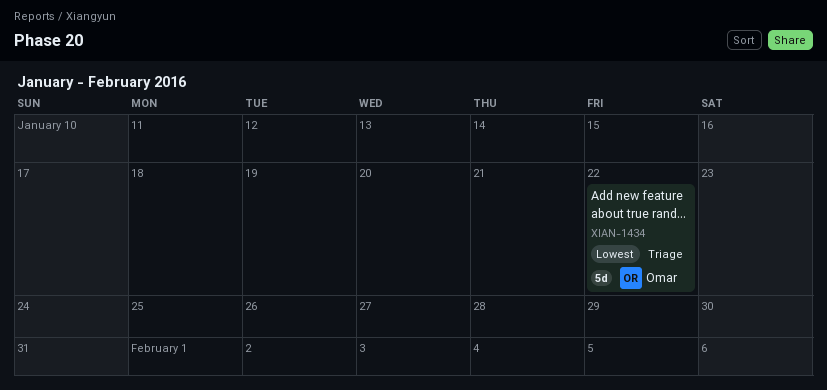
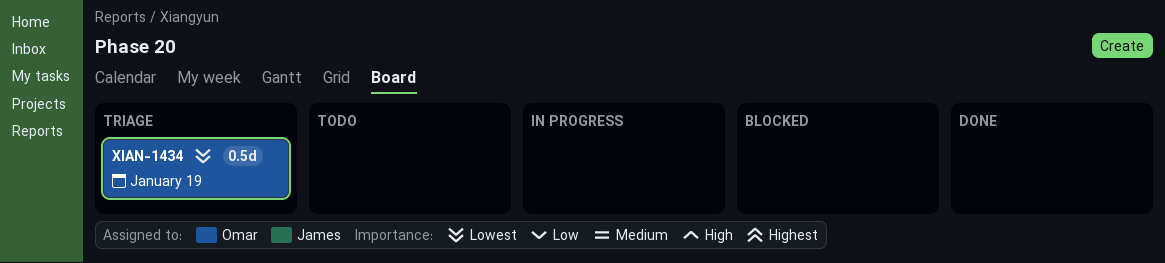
XIAN-1434, estimate: 5d -> 0.5d
XIAN-1434, due: Jan 22 -> Jan 19

